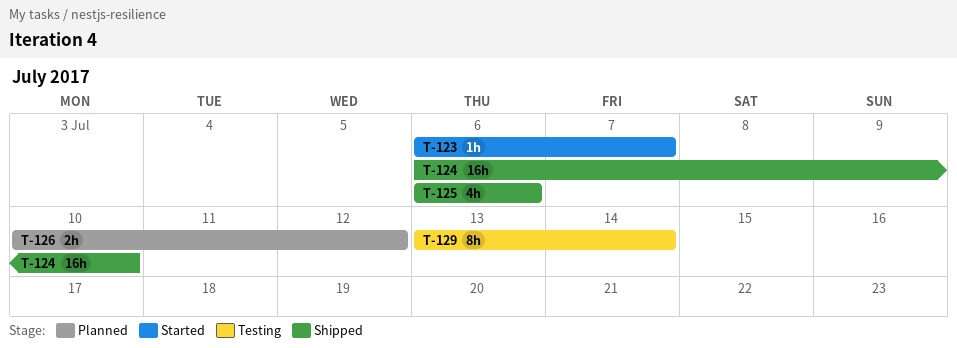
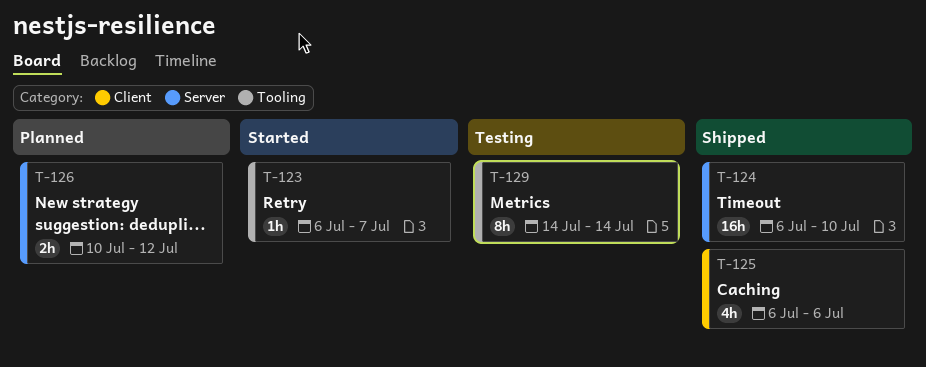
T-129, start: Jul 13 -> Jul 14

